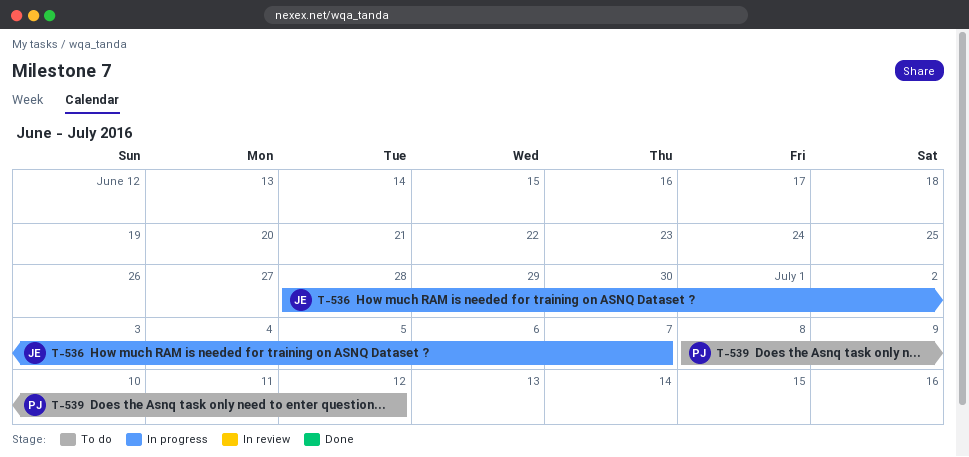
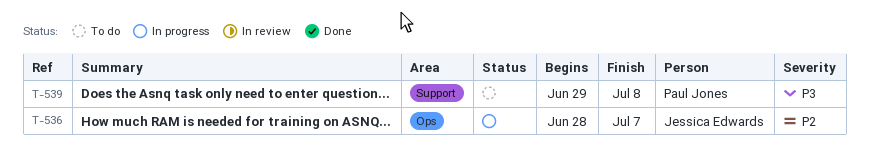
T-539, start: Jul 8 -> Jun 29
T-539, due: Jul 12 -> Jul 8

